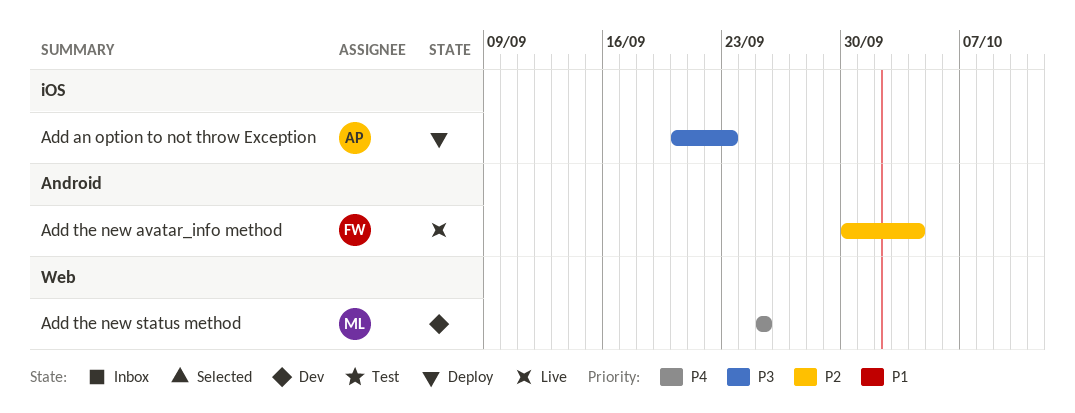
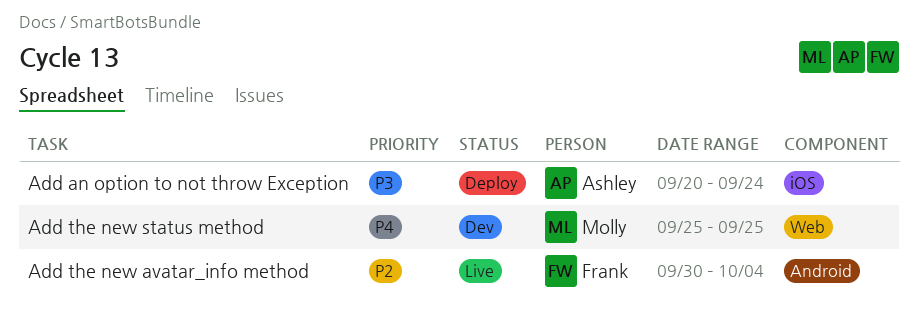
Add an option to not throw Exception, due: Sep 23 -> Sep 24

